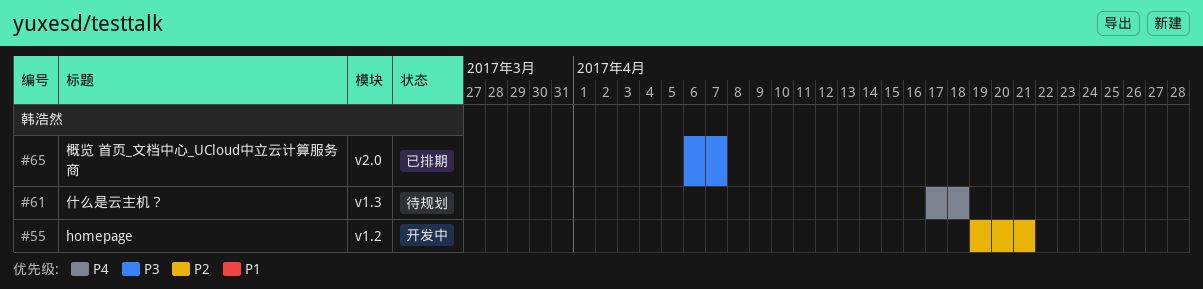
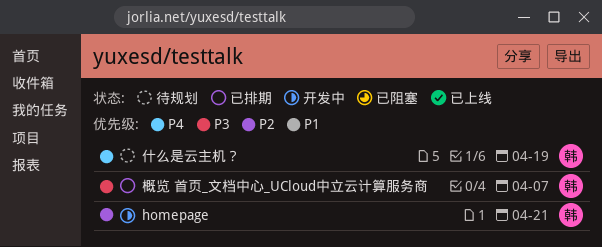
什么是云主机？, due: Apr 18 -> Apr 19

